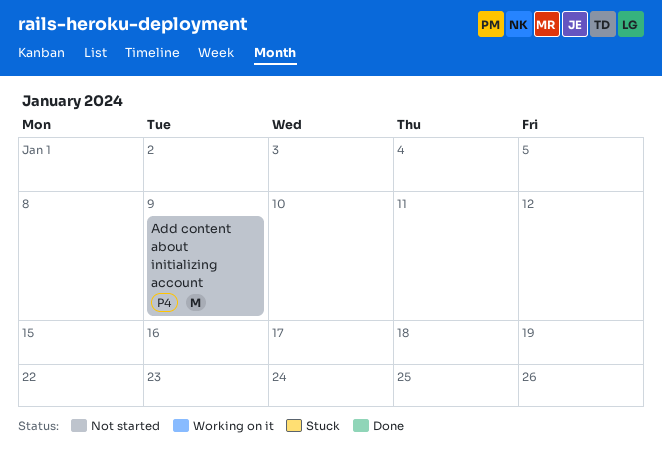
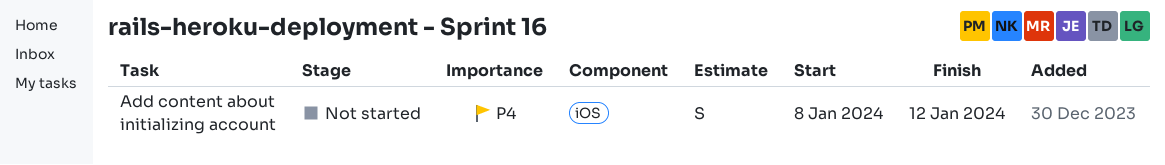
Add content about initializing account, estimate: M -> S
Add content about initializing account, due: Jan 9 -> Jan 12

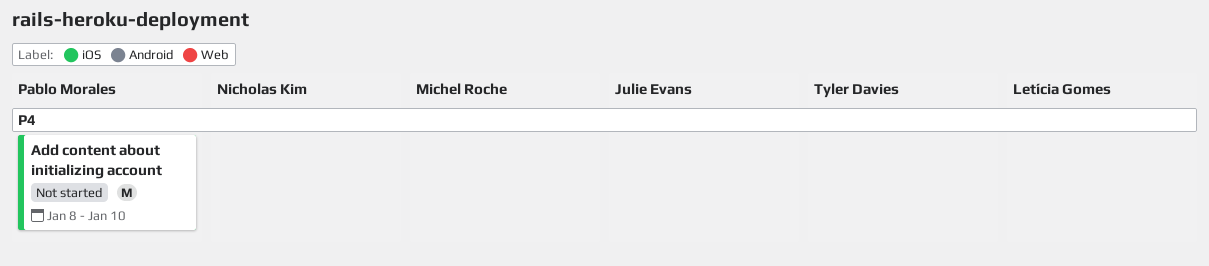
Add content about initializing account, estimate: S -> M
Add content about initializing account, due: Jan 12 -> Jan 10

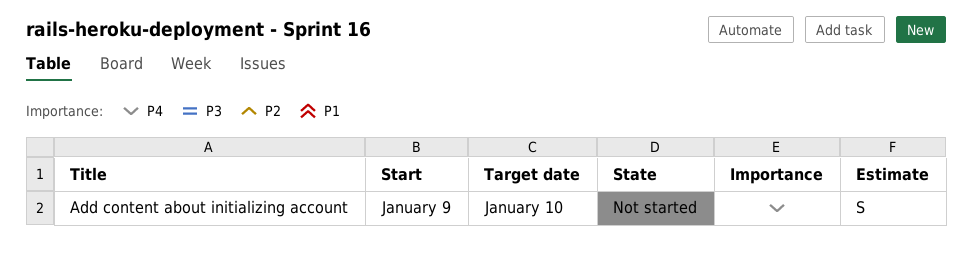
Add content about initializing account, estimate: M -> S
Add content about initializing account, start: Jan 8 -> Jan 9

